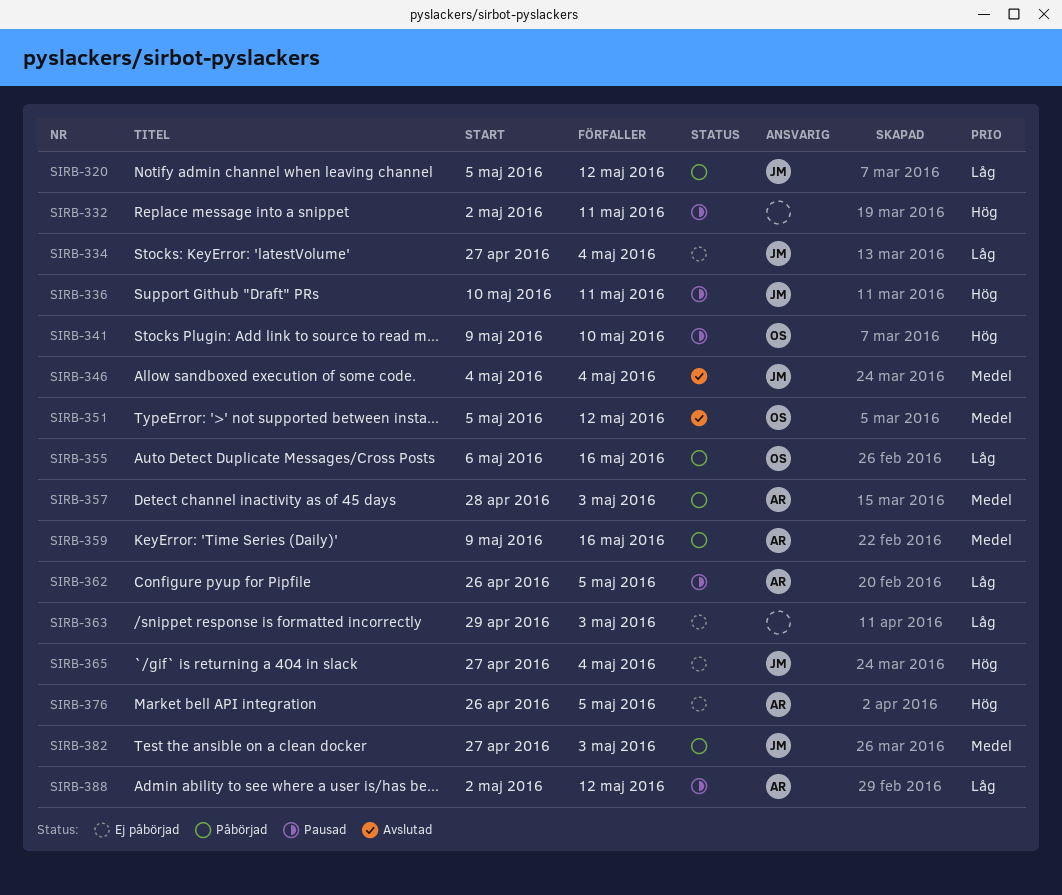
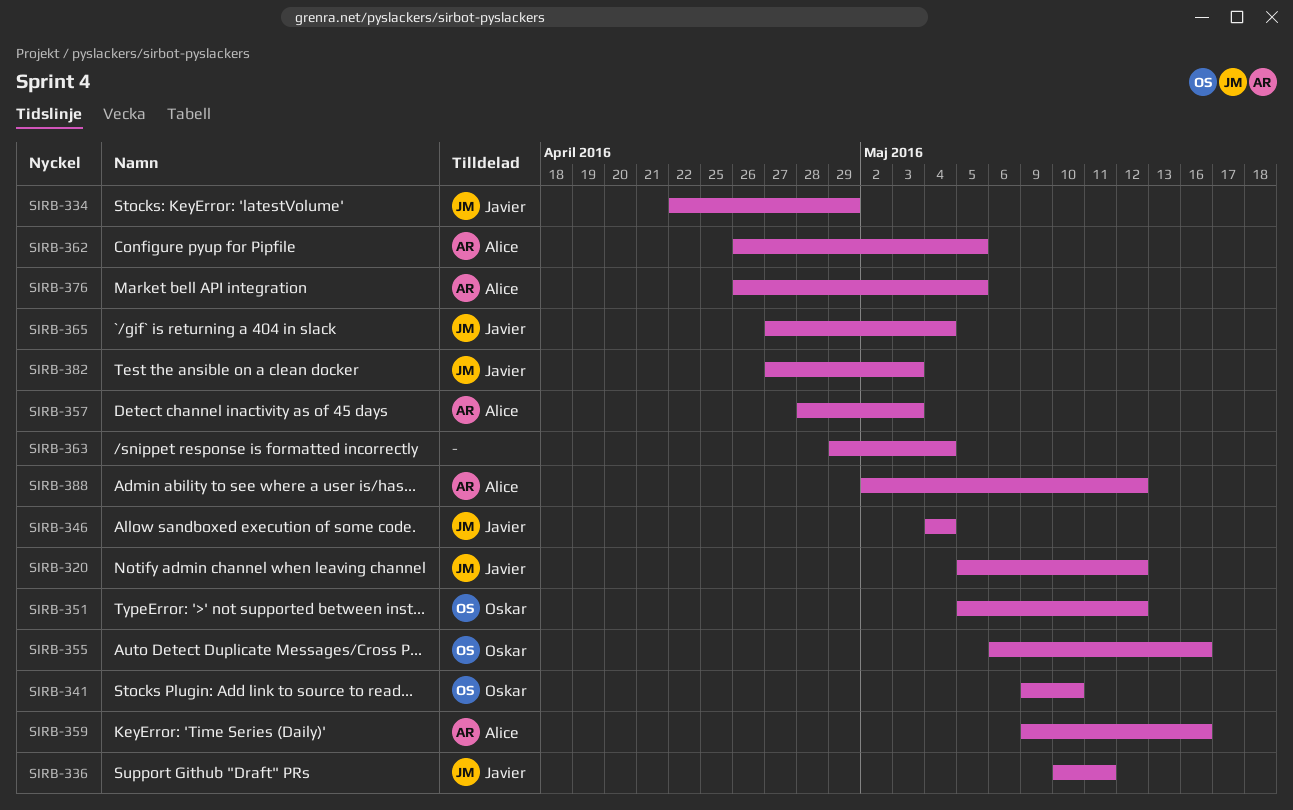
SIRB-332: present -> none
SIRB-334, start: Apr 27 -> Apr 22
SIRB-334, due: May 4 -> Apr 29
SIRB-363, due: May 3 -> May 4

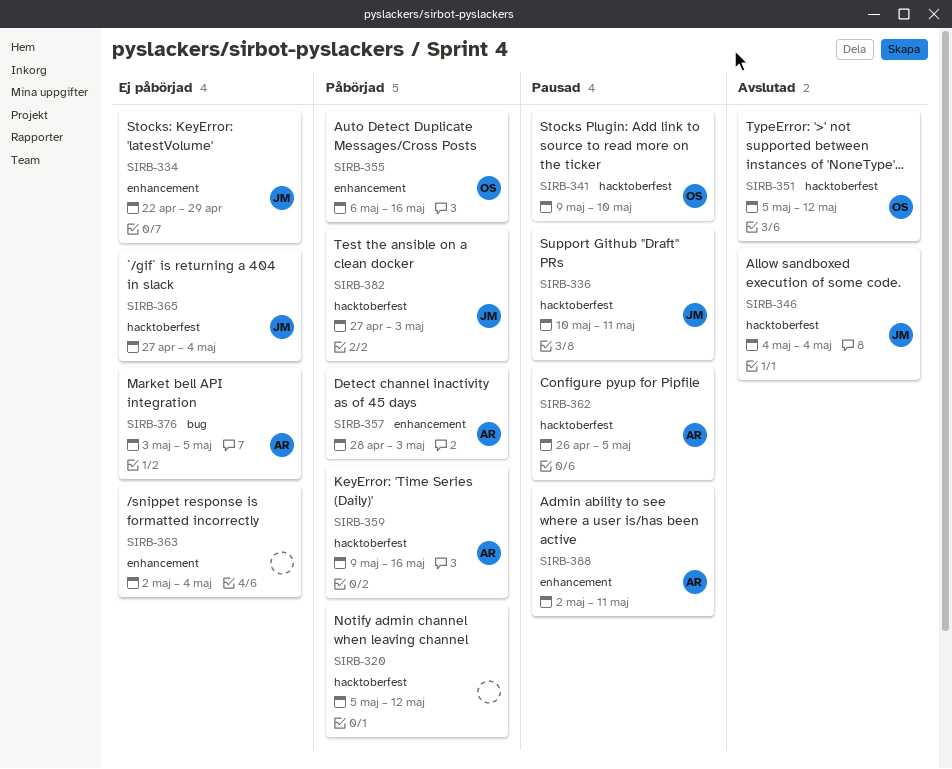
SIRB-320, owner: Javier -> none
SIRB-363, start: Apr 29 -> May 2
SIRB-376, start: Apr 26 -> May 3
SIRB-388, due: May 12 -> May 11

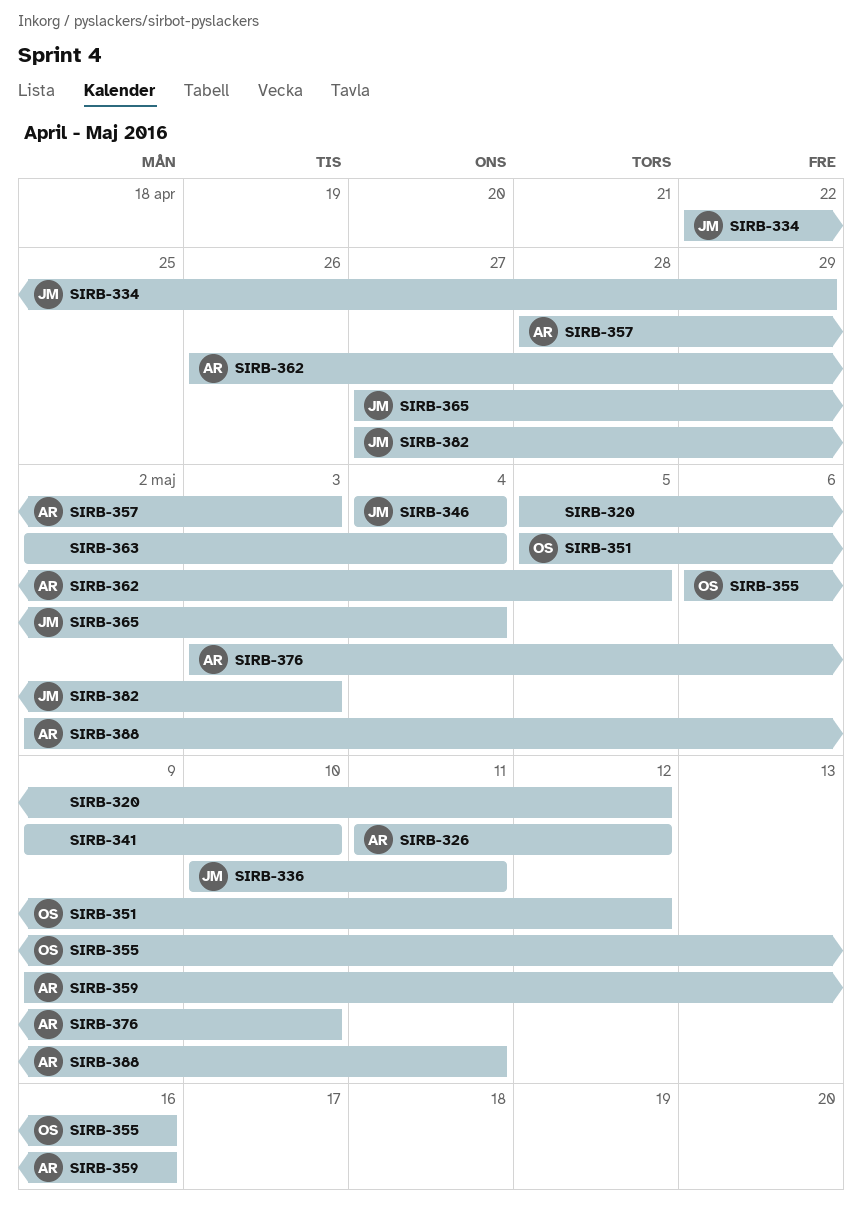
SIRB-326: none -> present
SIRB-341, owner: OS -> none
SIRB-376, due: May 5 -> May 10

